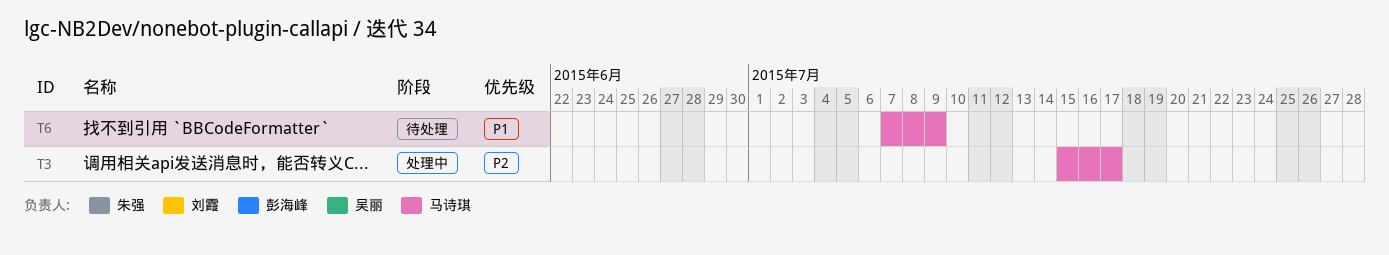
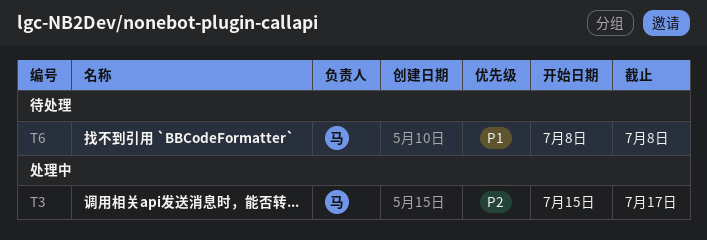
T6, start: Jul 7 -> Jul 8
T6, due: Jul 9 -> Jul 8

